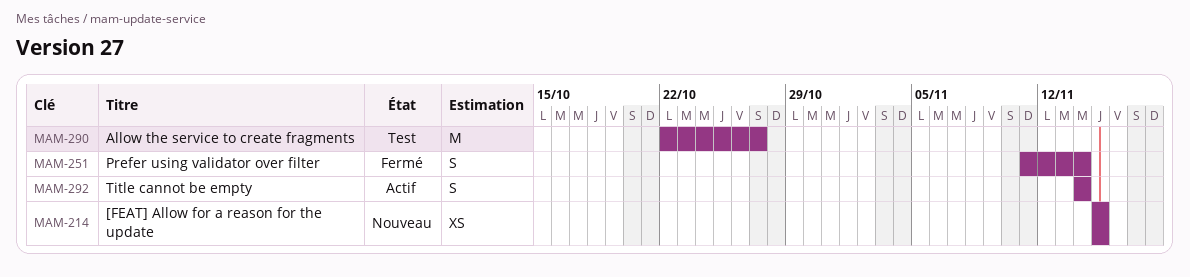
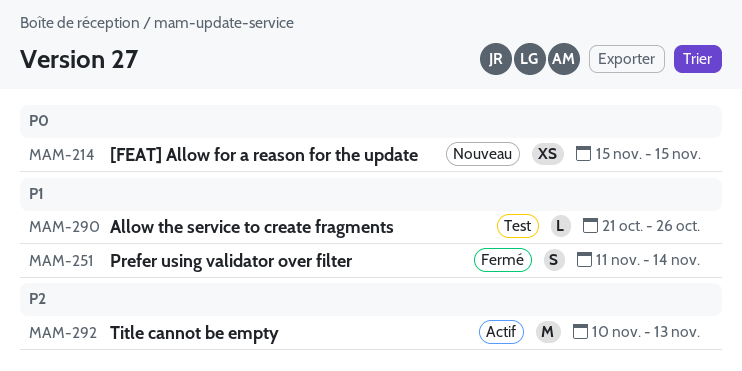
MAM-290, estimate: M -> L
MAM-290, start: Oct 22 -> Oct 21
MAM-290, due: Oct 27 -> Oct 26
MAM-292, estimate: S -> M
MAM-292, start: Nov 14 -> Nov 10
MAM-292, due: Nov 14 -> Nov 13

